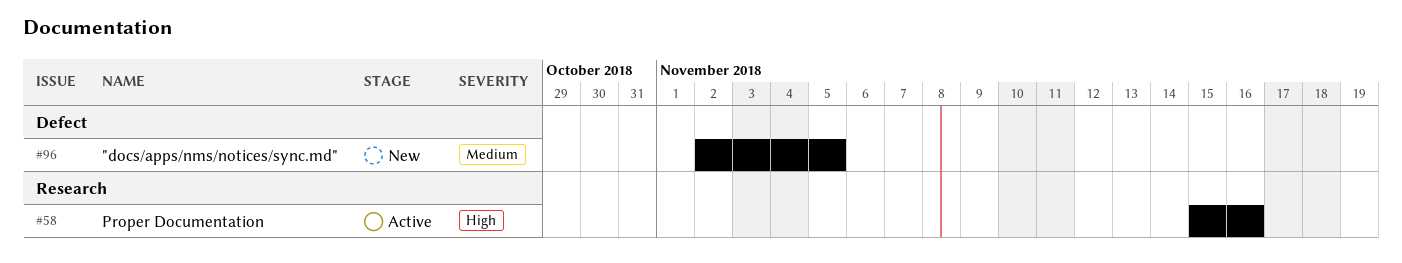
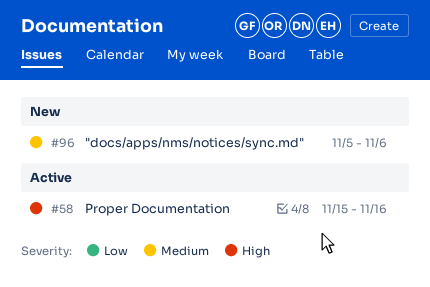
#96, start: Nov 2 -> Nov 5
#96, due: Nov 5 -> Nov 6

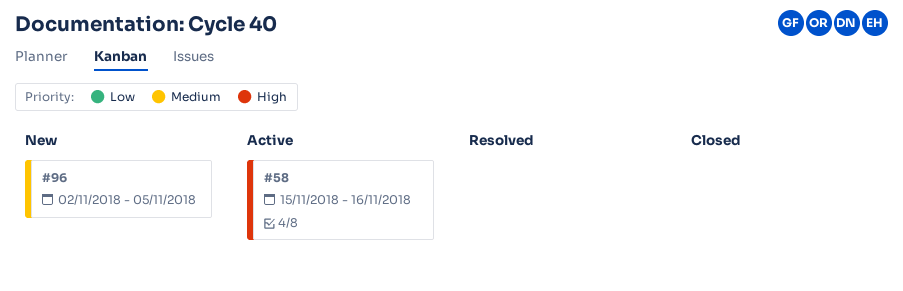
#96, start: Nov 5 -> Nov 2
#96, due: Nov 6 -> Nov 5

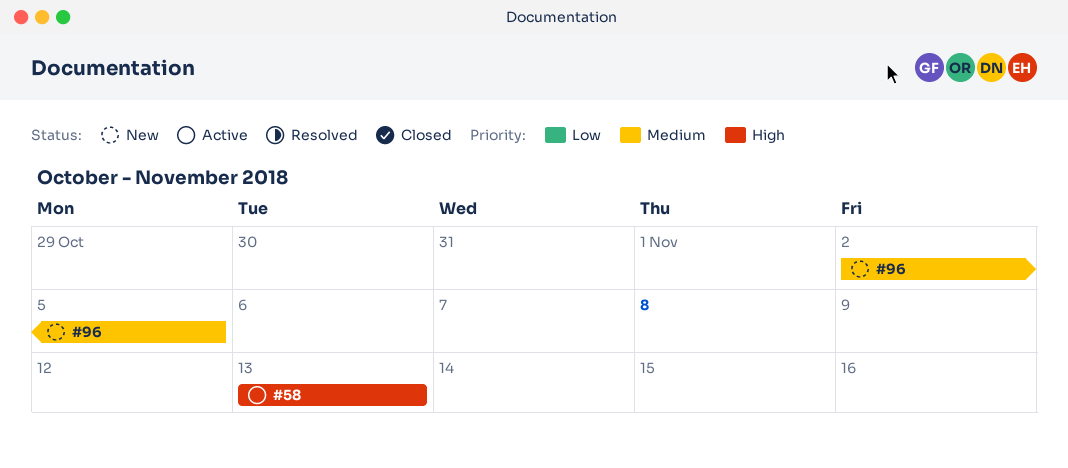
#58, start: Nov 15 -> Nov 13
#58, due: Nov 16 -> Nov 13

